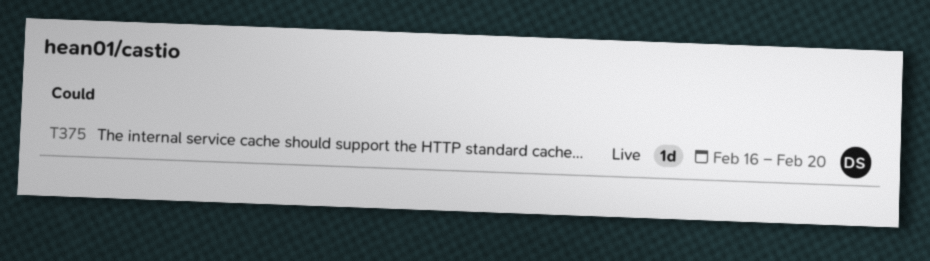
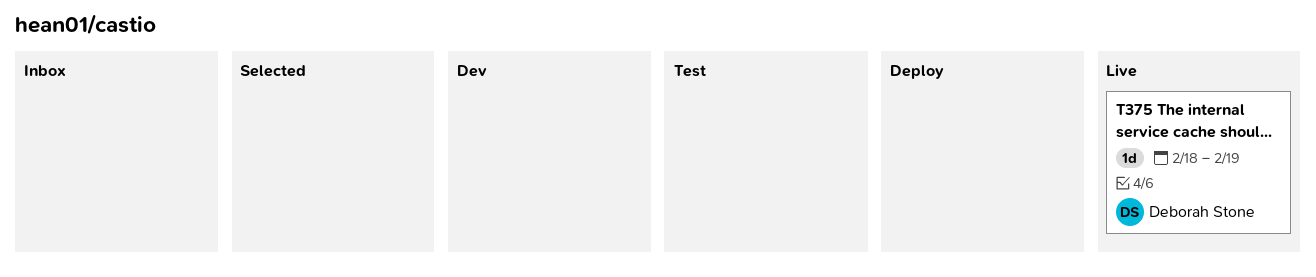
T375, start: Feb 16 -> Feb 18
T375, due: Feb 20 -> Feb 19

